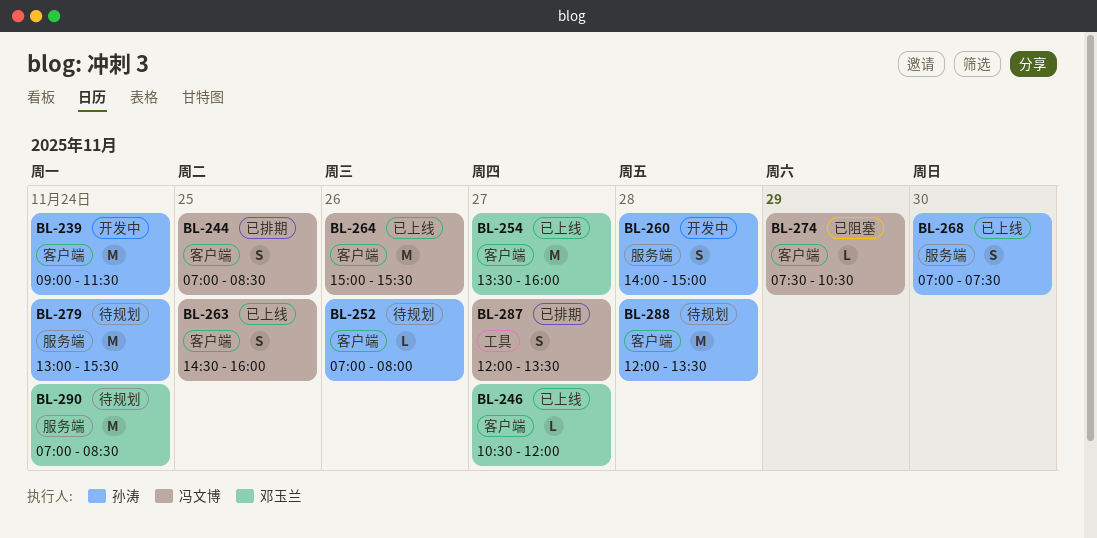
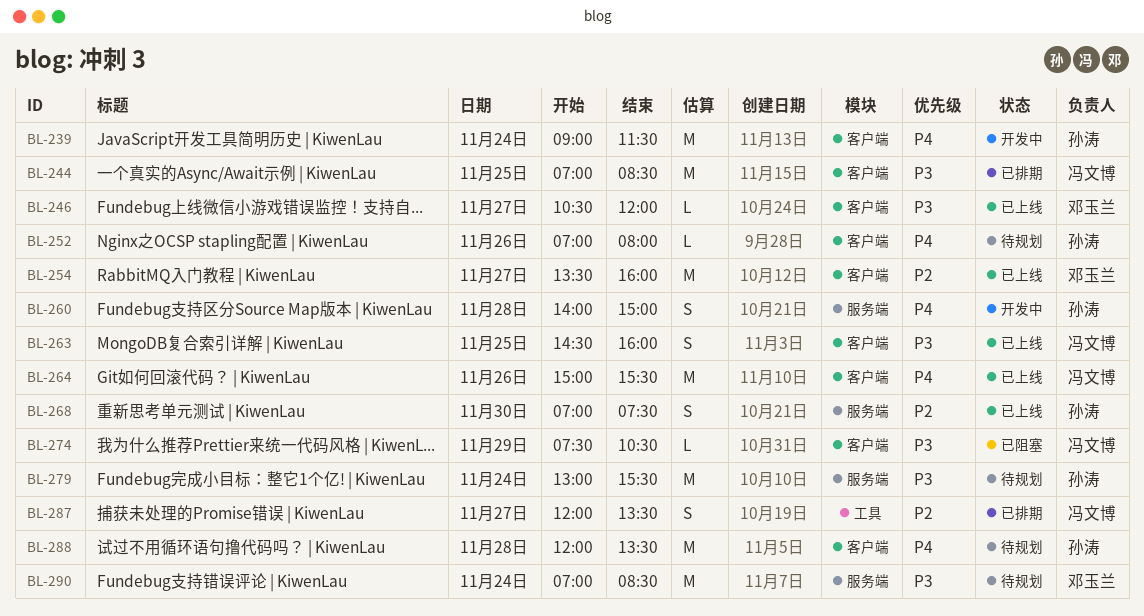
BL-244, estimate: S -> M

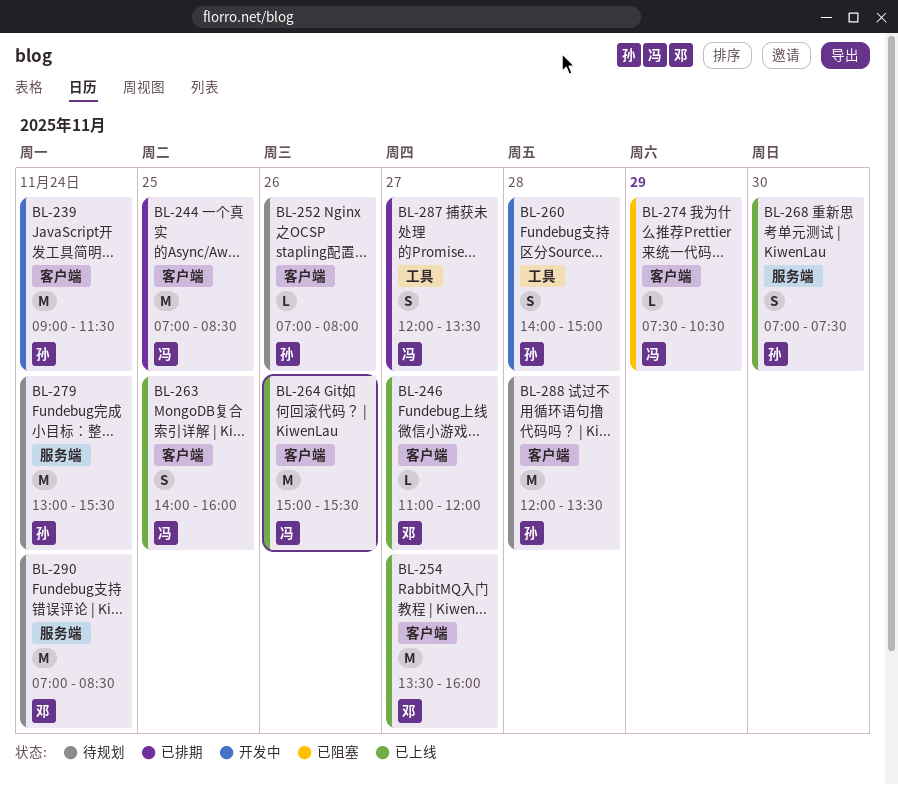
BL-246, begins: 10:30 -> 11:00
BL-260, label: 服务端 -> 工具
BL-263, begins: 14:30 -> 14:00

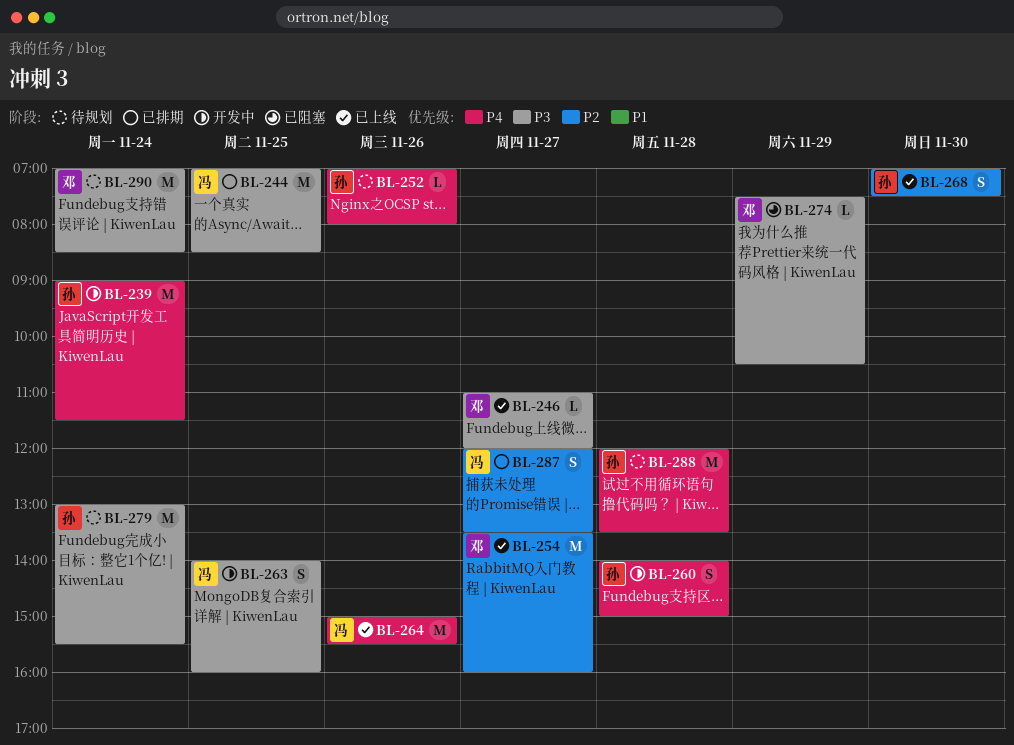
BL-263, status: 已上线 -> 开发中
BL-274, owner: 冯 -> 邓

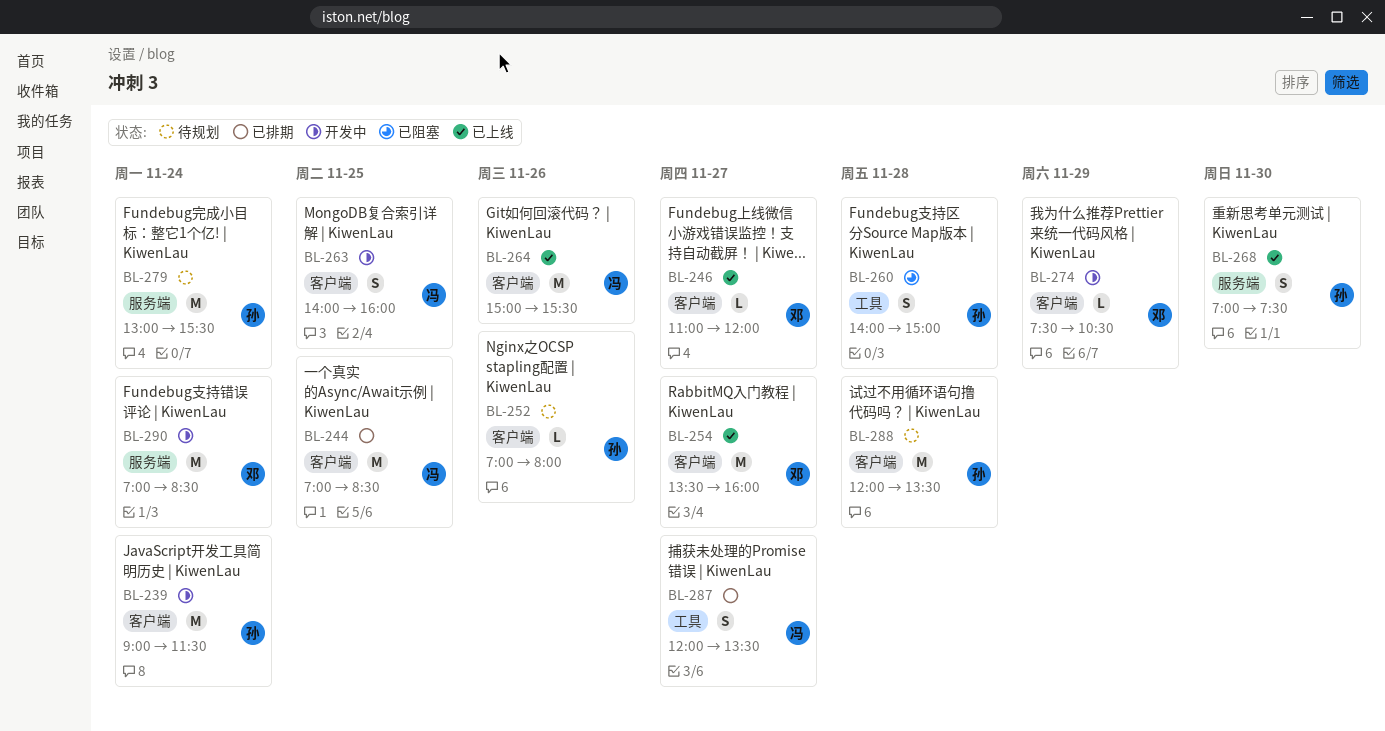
BL-260, status: 开发中 -> 已阻塞
BL-274, status: 已阻塞 -> 开发中
BL-290, status: 待规划 -> 开发中

